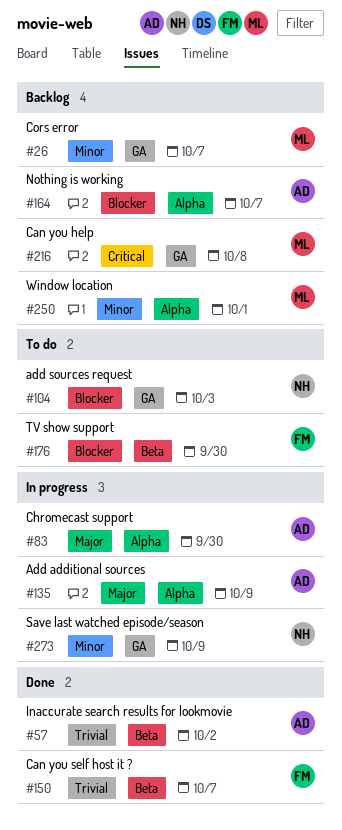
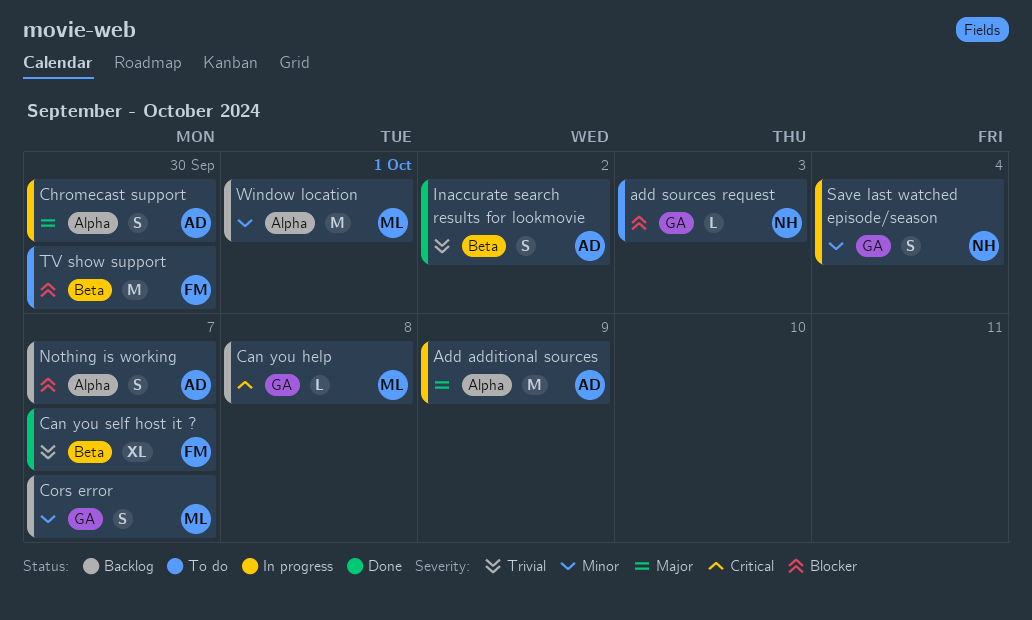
Save last watched episode/season, due: Oct 9 -> Oct 4

